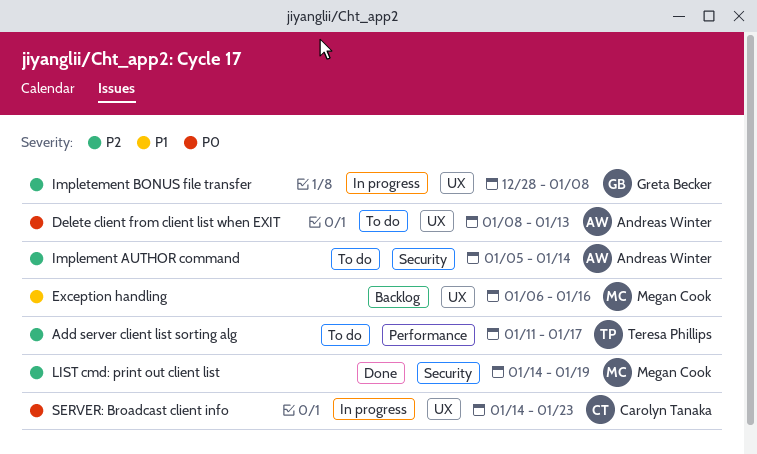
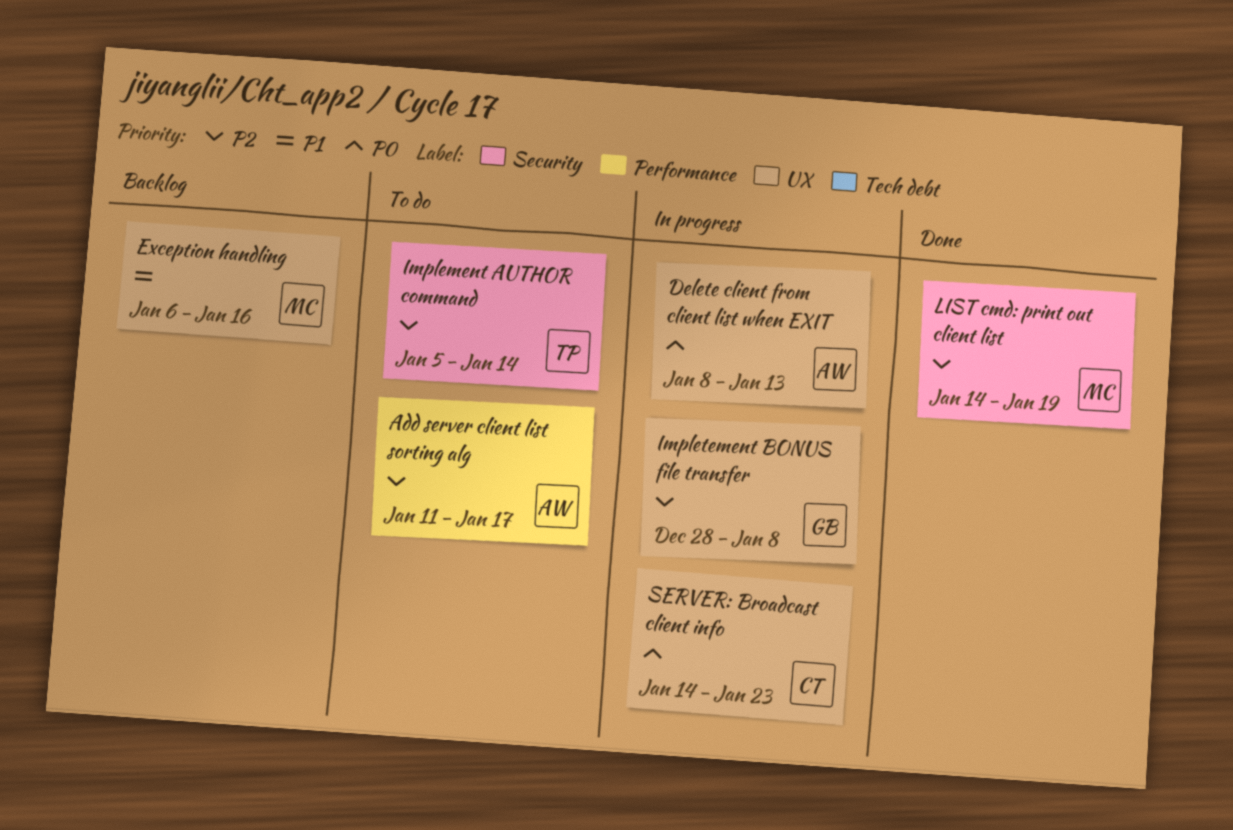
Add server client list sorting alg, owner: Teresa Phillips -> Andreas Winter
Delete client from client list when EXIT, status: To do -> In progress
Implement AUTHOR command, owner: Andreas Winter -> Teresa Phillips

